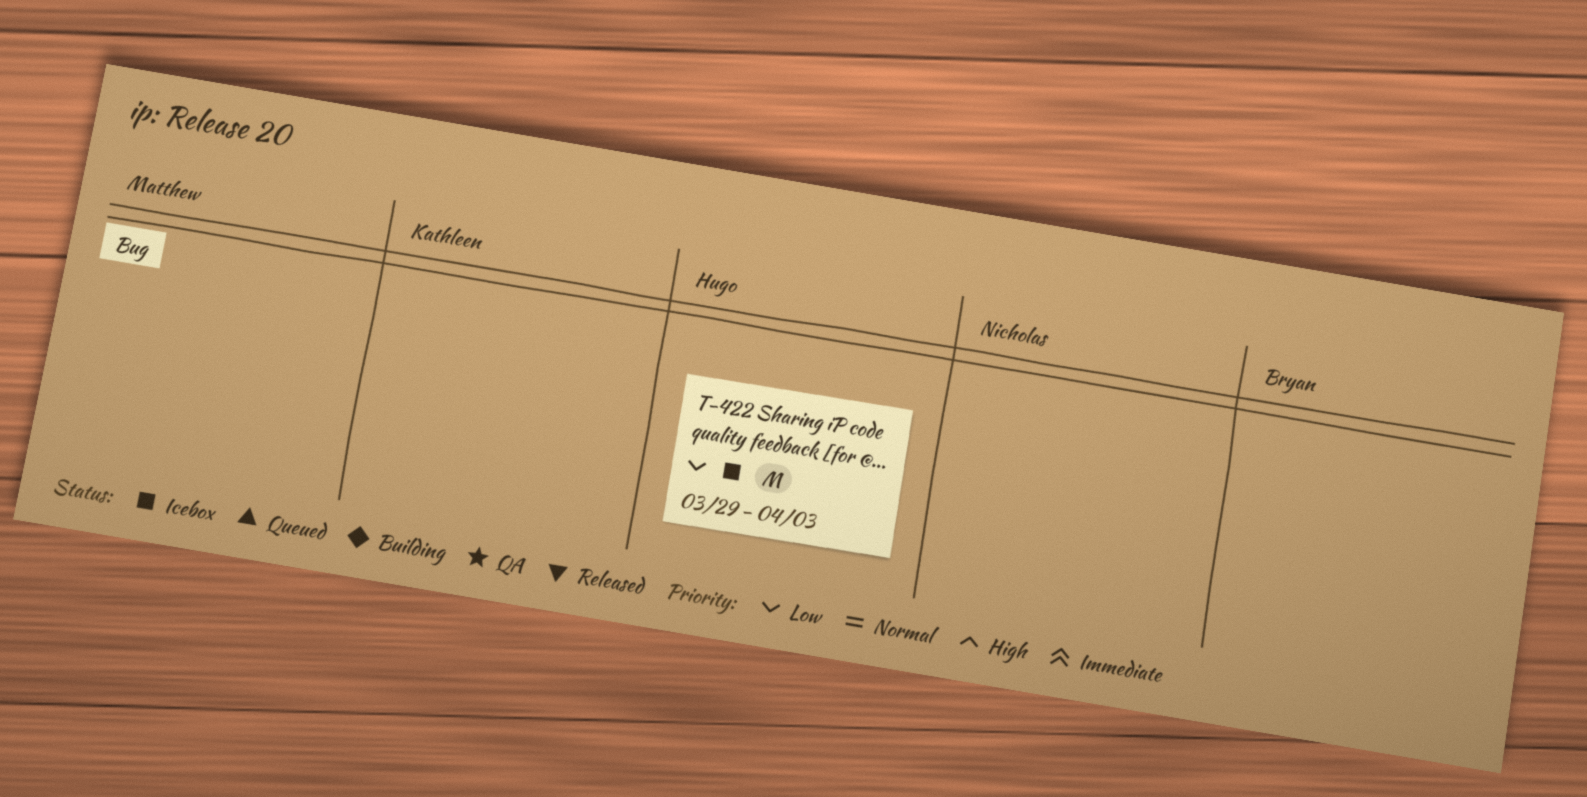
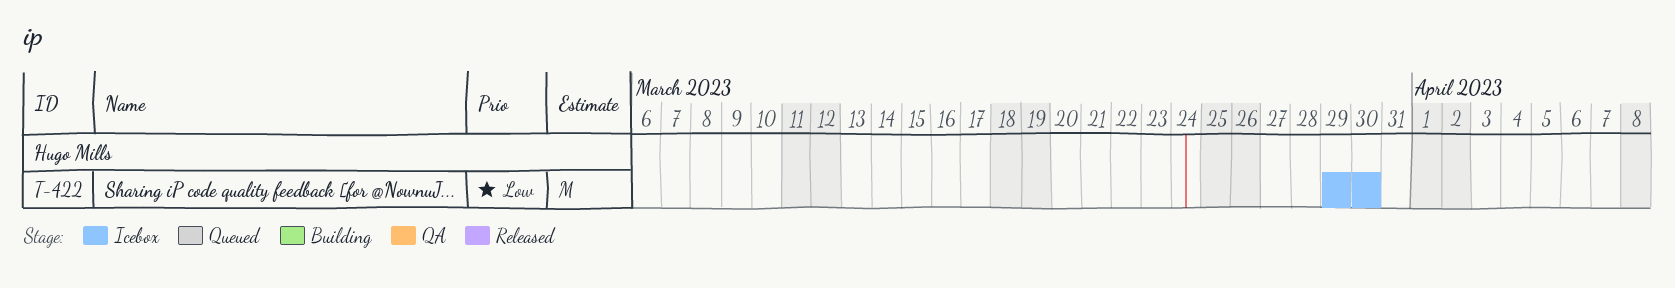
T-422, due: Apr 3 -> Mar 30

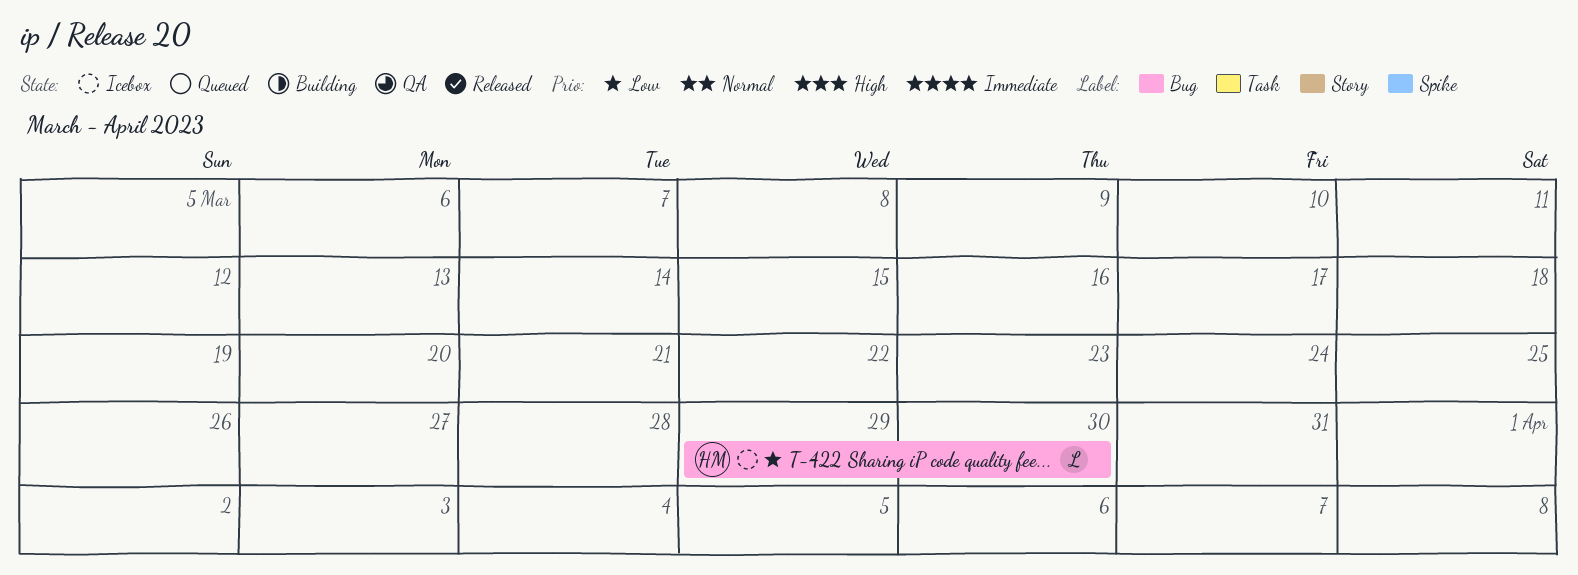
T-422, estimate: M -> L

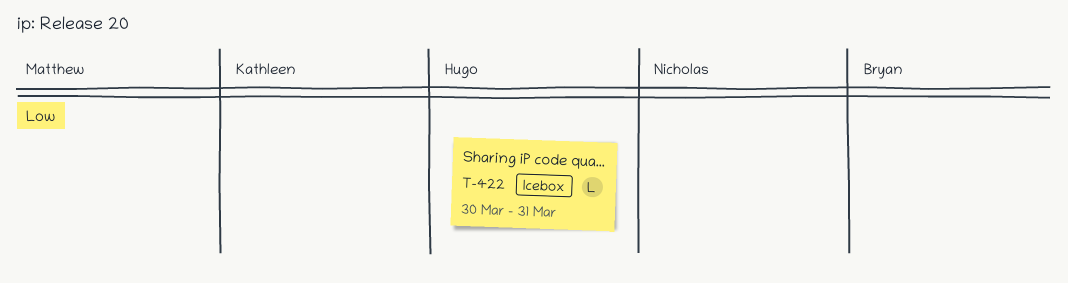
T-422, start: Mar 29 -> Mar 30
T-422, due: Mar 30 -> Mar 31

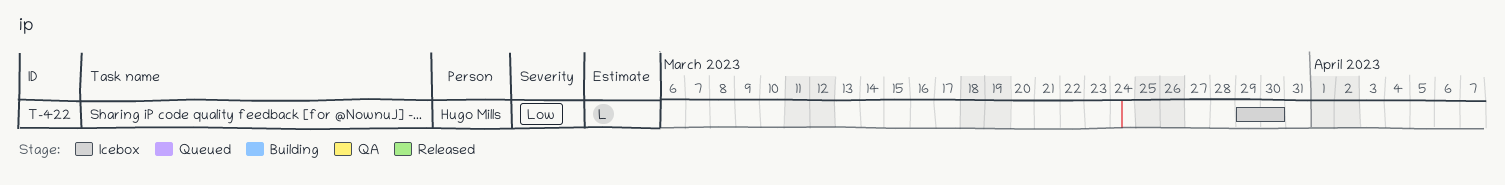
T-422, start: Mar 30 -> Mar 29
T-422, due: Mar 31 -> Mar 30

